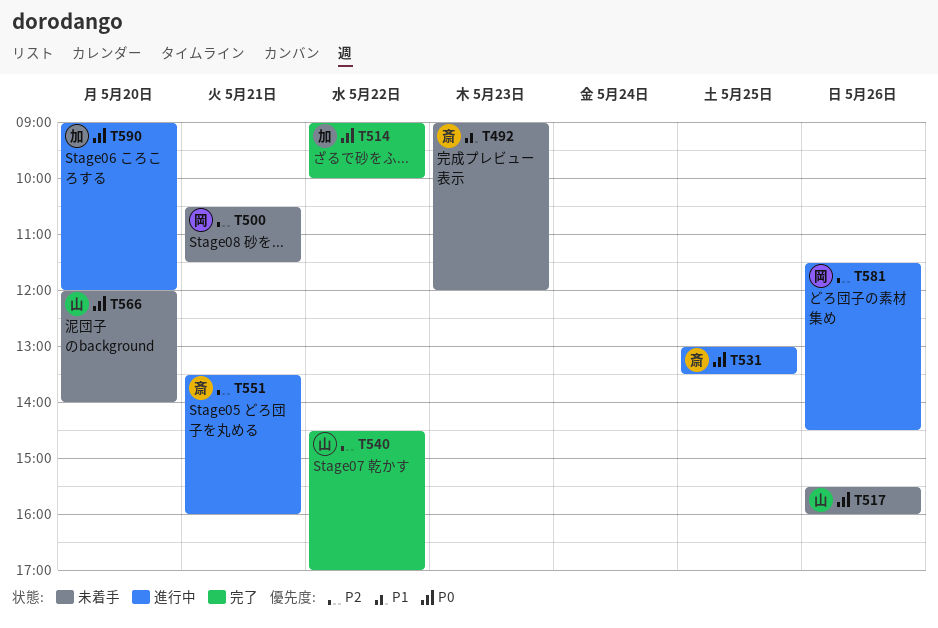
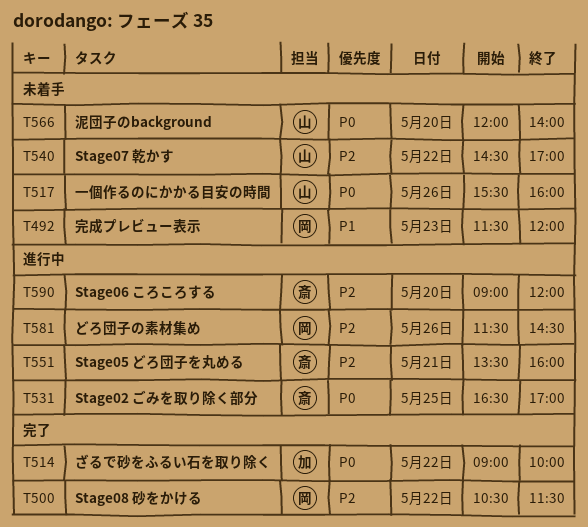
T492, owner: 斎 -> 岡
T492, begins: 09:00 -> 11:30
T500, status: 未着手 -> 完了
T500, day: May 21 -> May 22
T531, begins: 13:00 -> 16:30
T531, ends: 13:30 -> 17:00
T540, status: 完了 -> 未着手
T590, owner: 加 -> 斎
T590, priority: P0 -> P2

